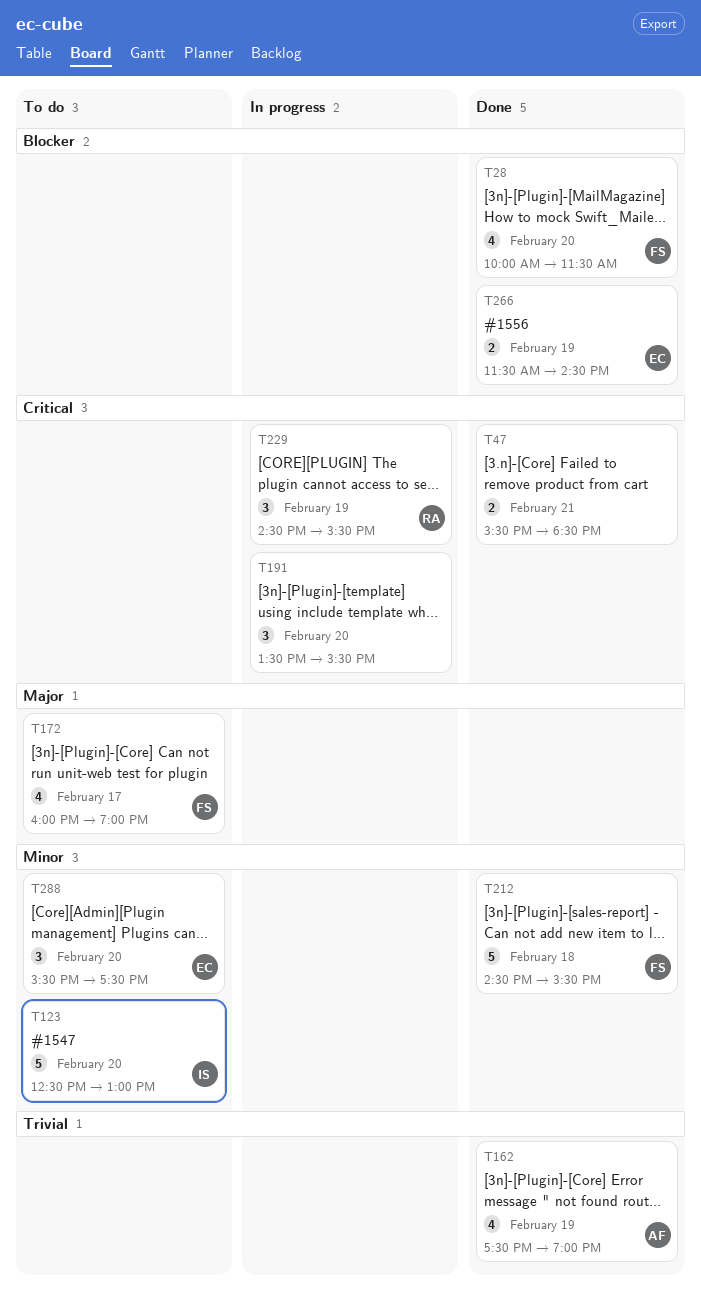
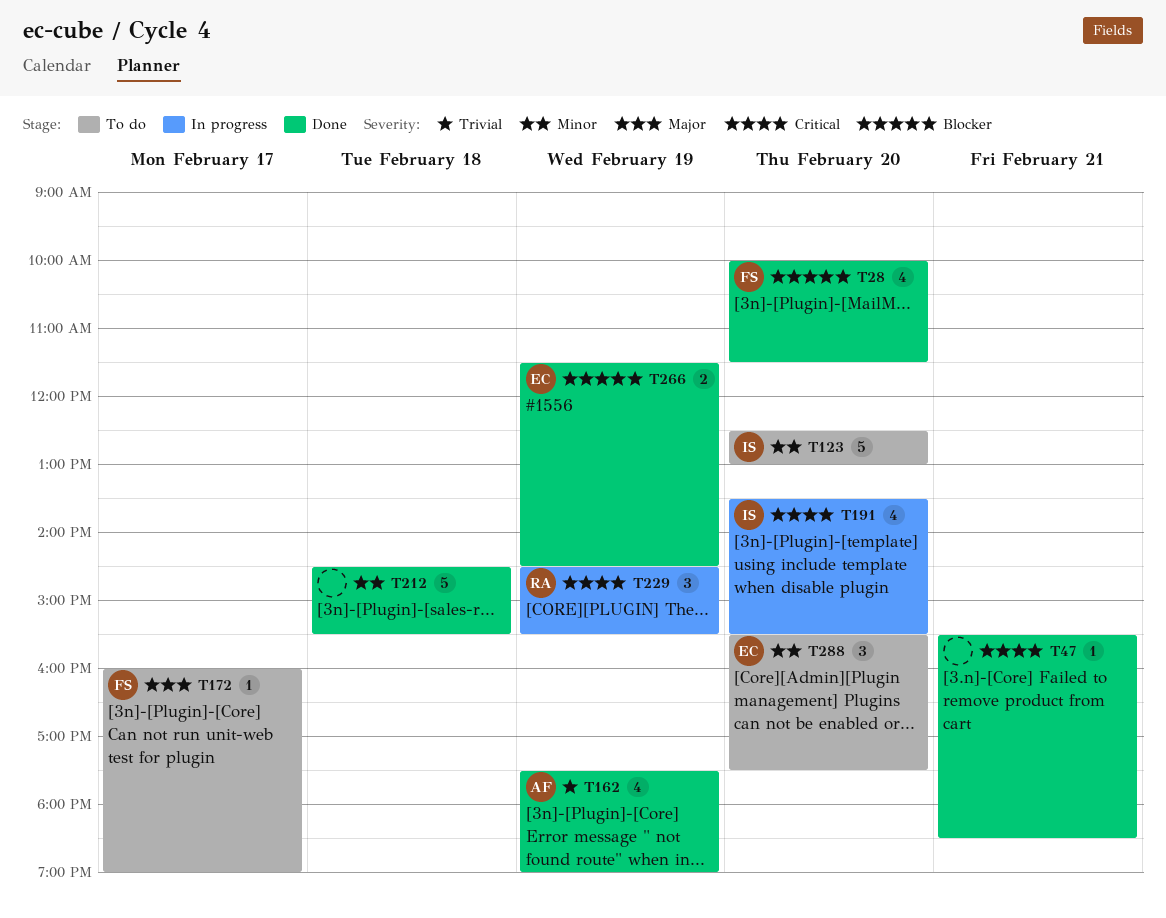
T47, estimate: 2 -> 1
T172, estimate: 4 -> 1
T191, owner: none -> IS
T191, estimate: 3 -> 4
T212, owner: FS -> none

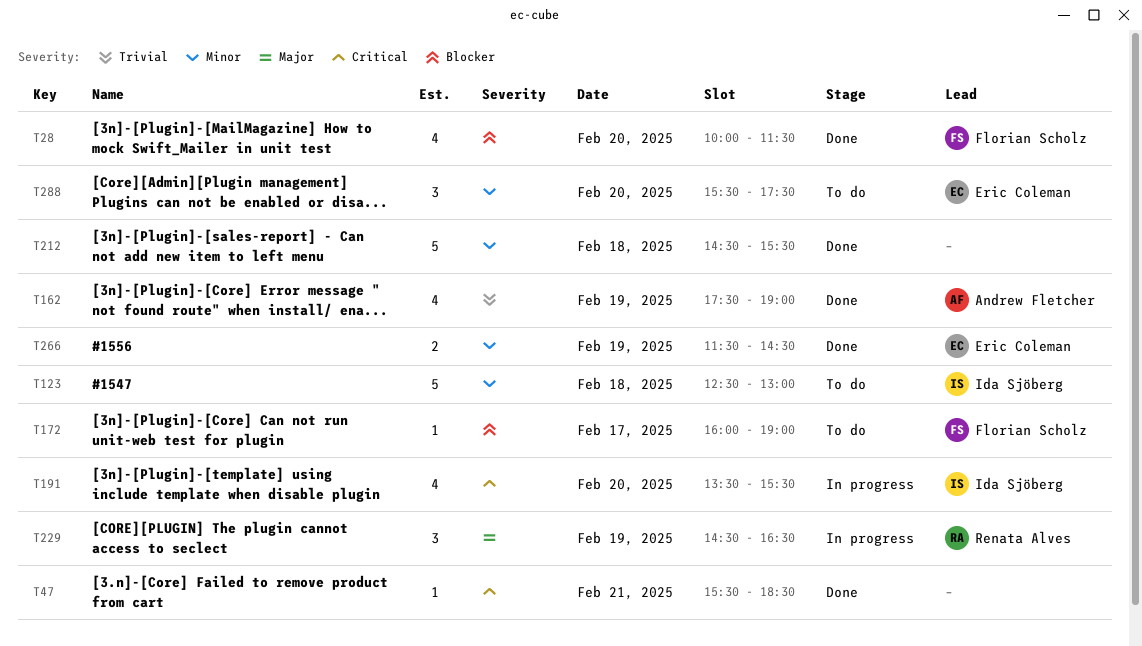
T123, day: Feb 20 -> Feb 18
T172, priority: Major -> Blocker
T229, priority: Critical -> Major
T229, ends: 15:30 -> 16:30
T266, priority: Blocker -> Minor

